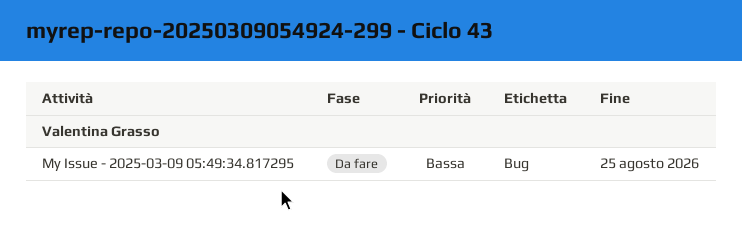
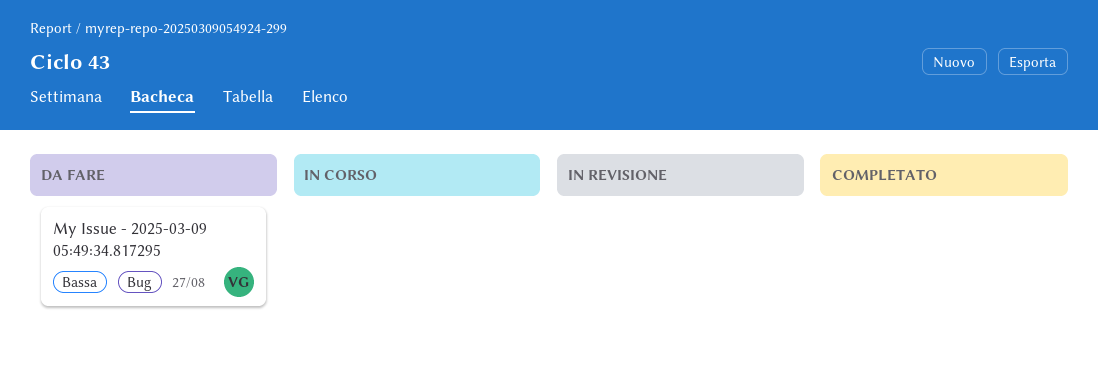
My Issue - 2025-03-09 05:49:34.817295, due: Aug 25 -> Aug 27

